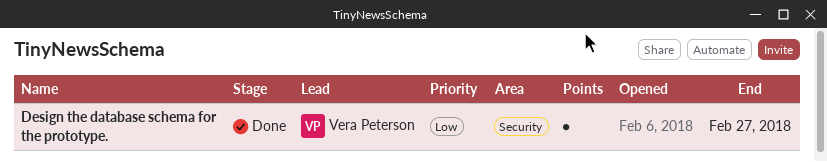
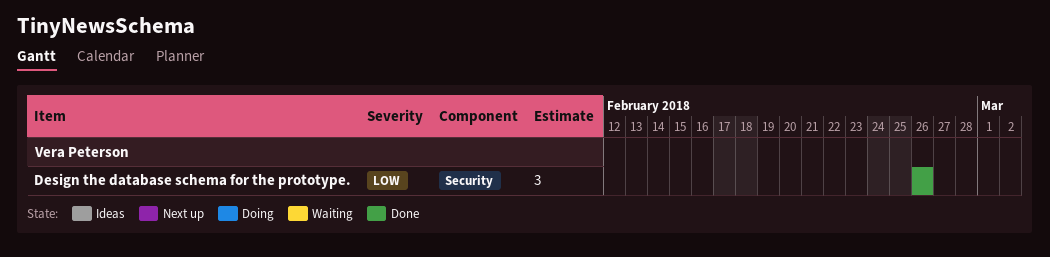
Design the database schema for the prototype., estimate: 1 -> 3
Design the database schema for the prototype., due: Feb 27 -> Feb 26

